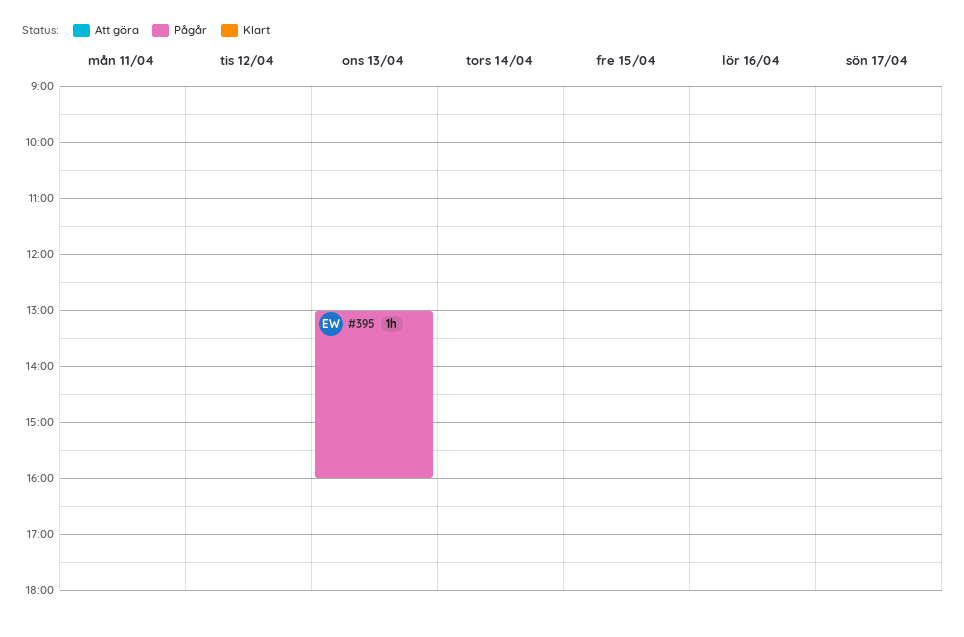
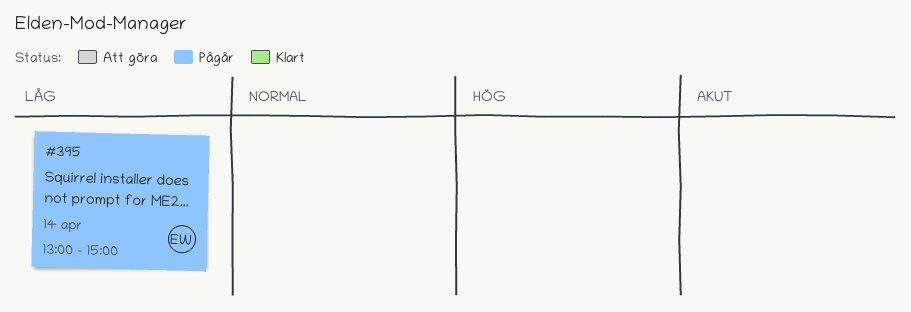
#395, day: Apr 13 -> Apr 14
#395, ends: 16:00 -> 15:00

